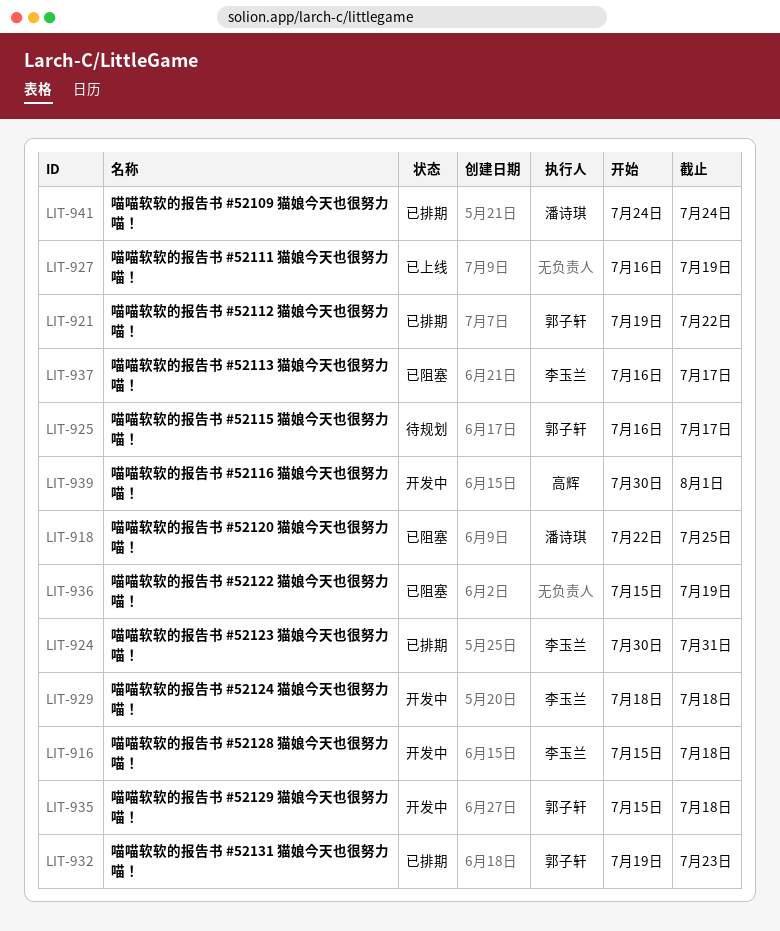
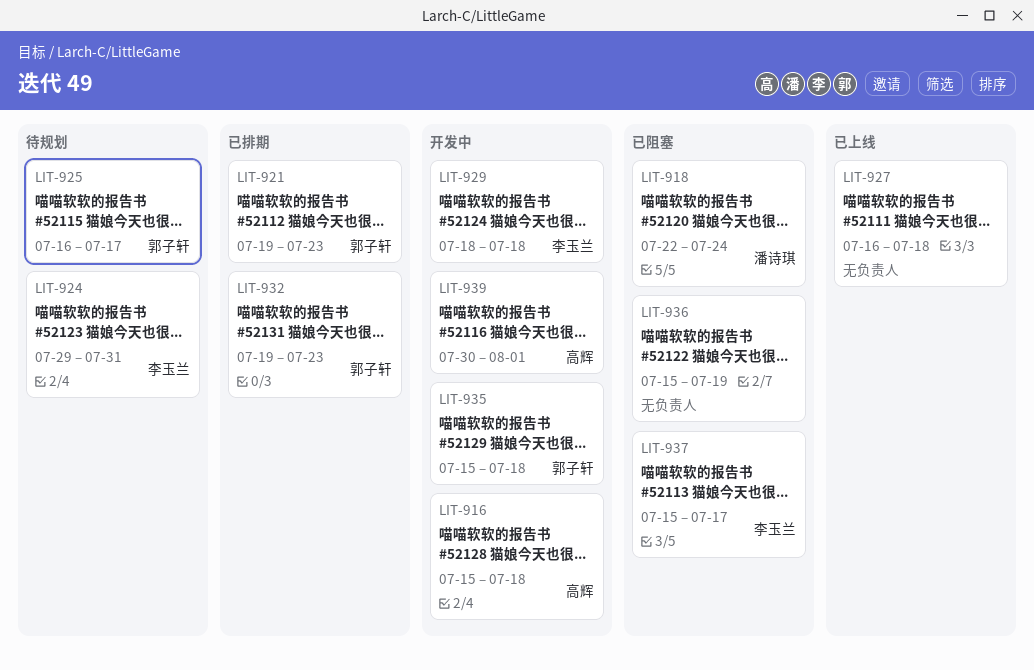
LIT-916, owner: 李玉兰 -> 高辉
LIT-918, due: Jul 25 -> Jul 24
LIT-921, due: Jul 22 -> Jul 23
LIT-924, status: 已排期 -> 待规划
LIT-924, start: Jul 30 -> Jul 29
LIT-927, due: Jul 19 -> Jul 18
LIT-937, start: Jul 16 -> Jul 15
LIT-941: present -> none

